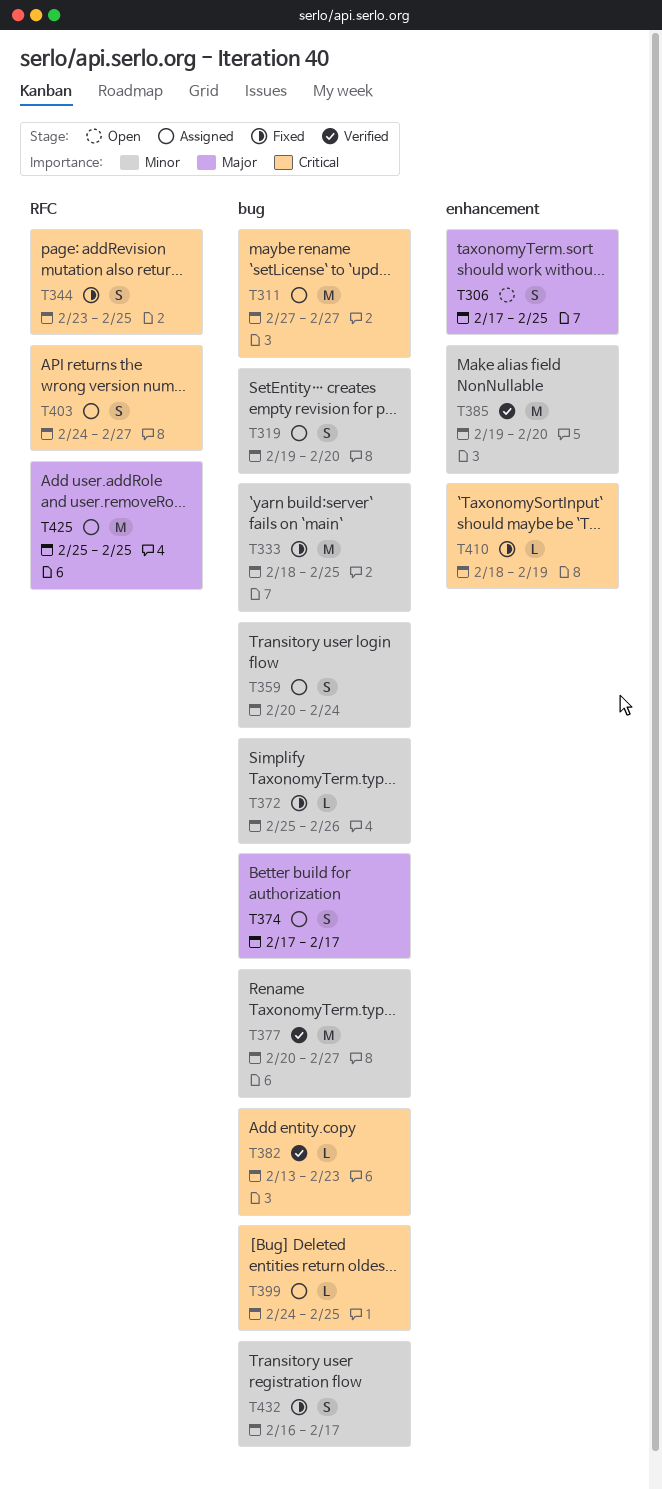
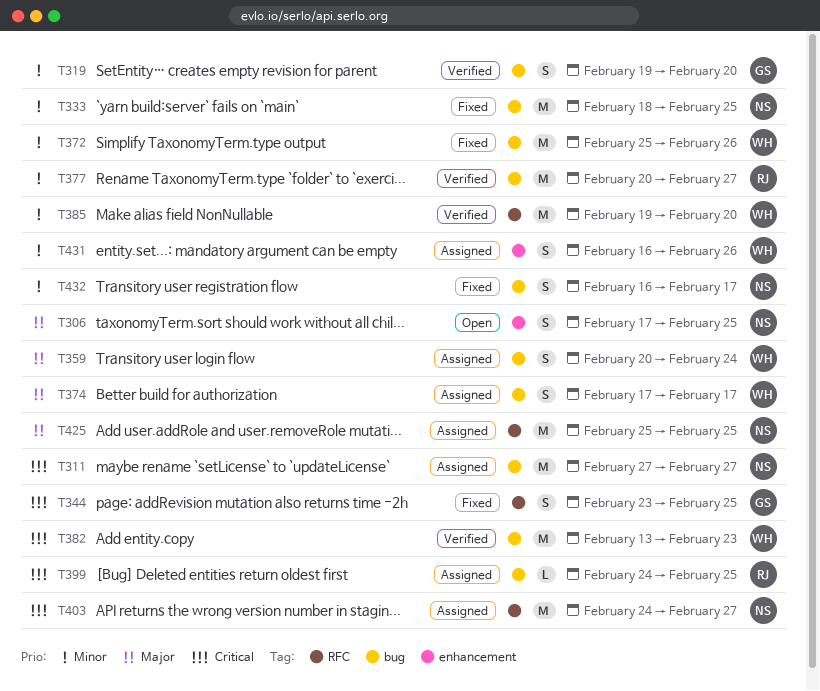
T319, status: Assigned -> Verified
T359, priority: Minor -> Major
T372, estimate: L -> M
T382, estimate: L -> M
T385, label: enhancement -> RFC
T403, estimate: S -> M
T410: present -> none
T431: none -> present

